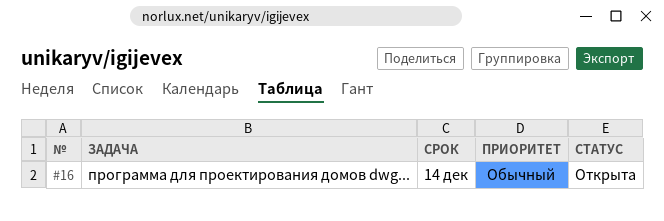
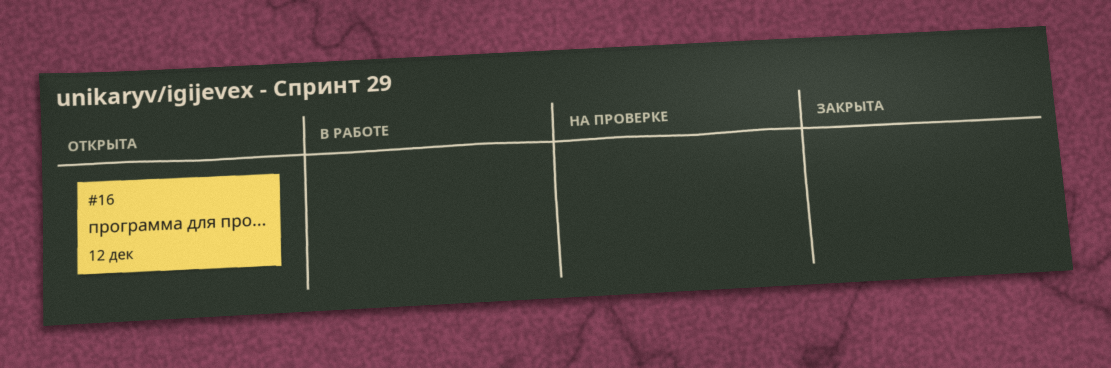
#16, due: Dec 14 -> Dec 12

